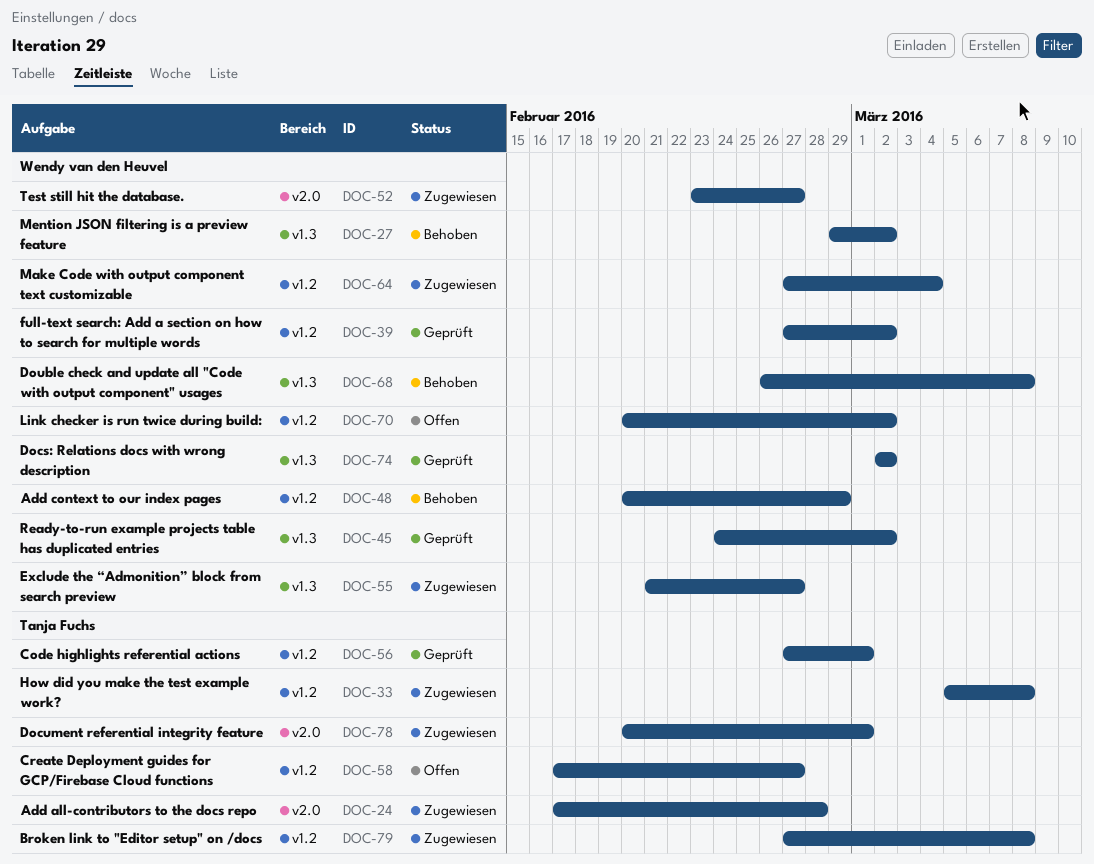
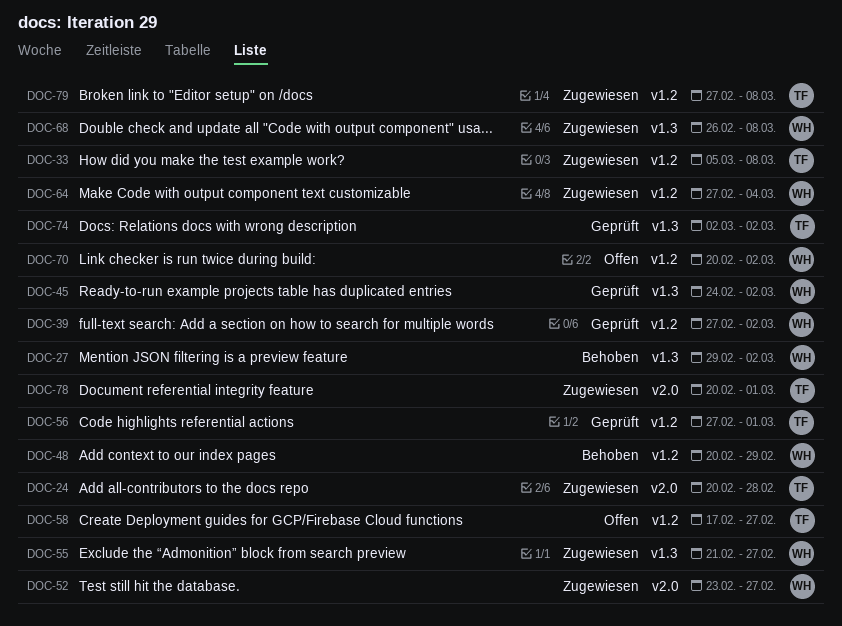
DOC-24, start: Feb 17 -> Feb 20
DOC-68, status: Behoben -> Zugewiesen
DOC-74, owner: Wendy van den Heuvel -> Tanja Fuchs

